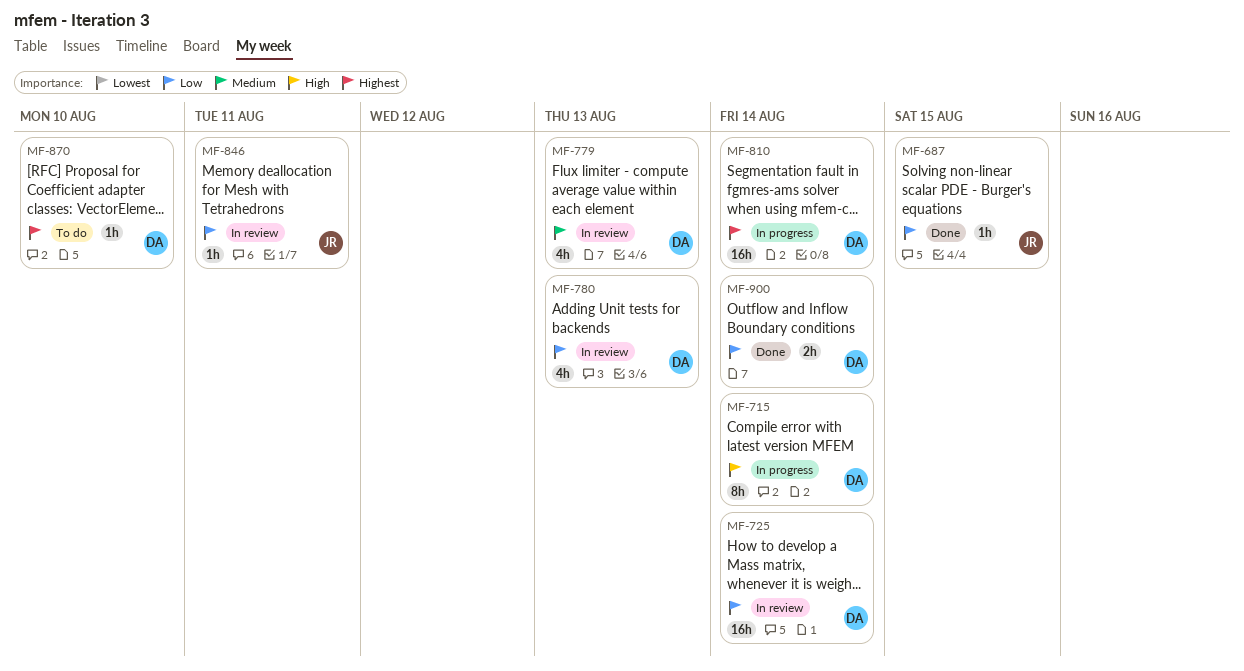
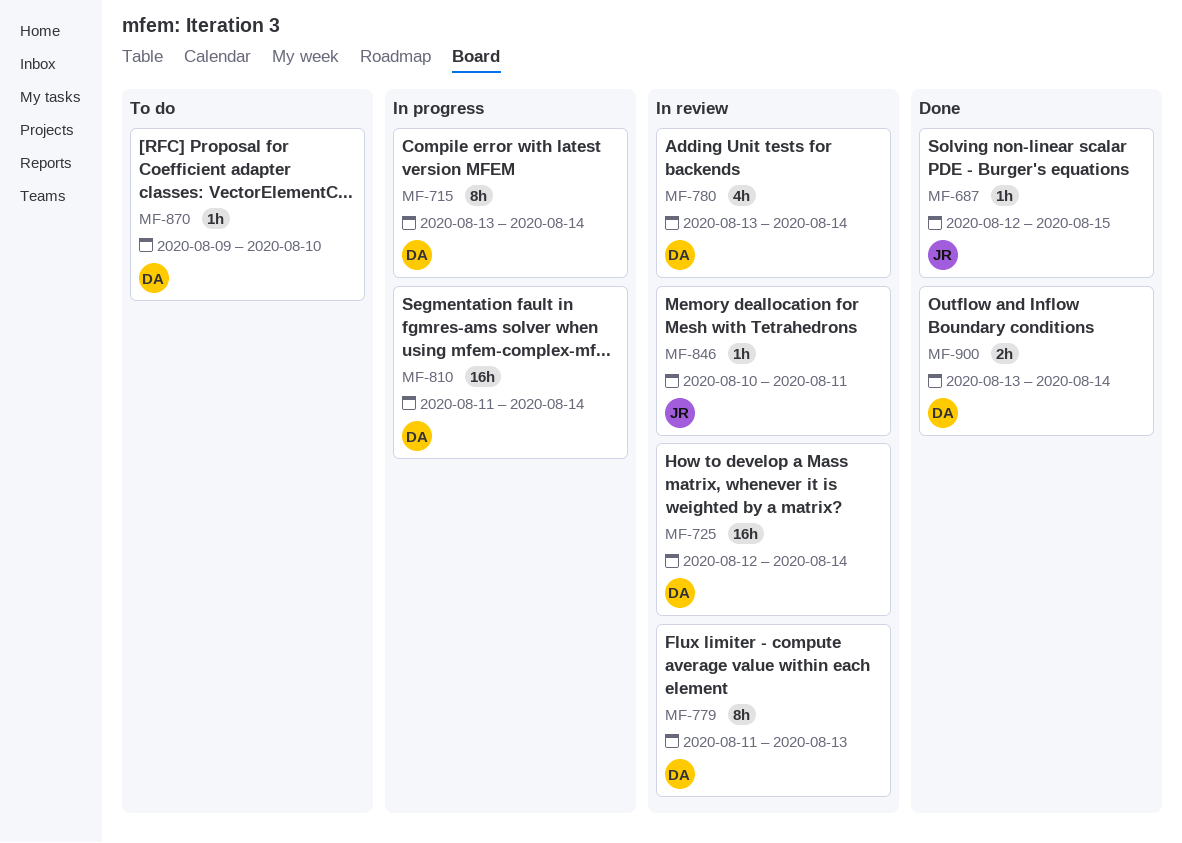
MF-779, estimate: 4h -> 8h
MF-780, due: Aug 13 -> Aug 14

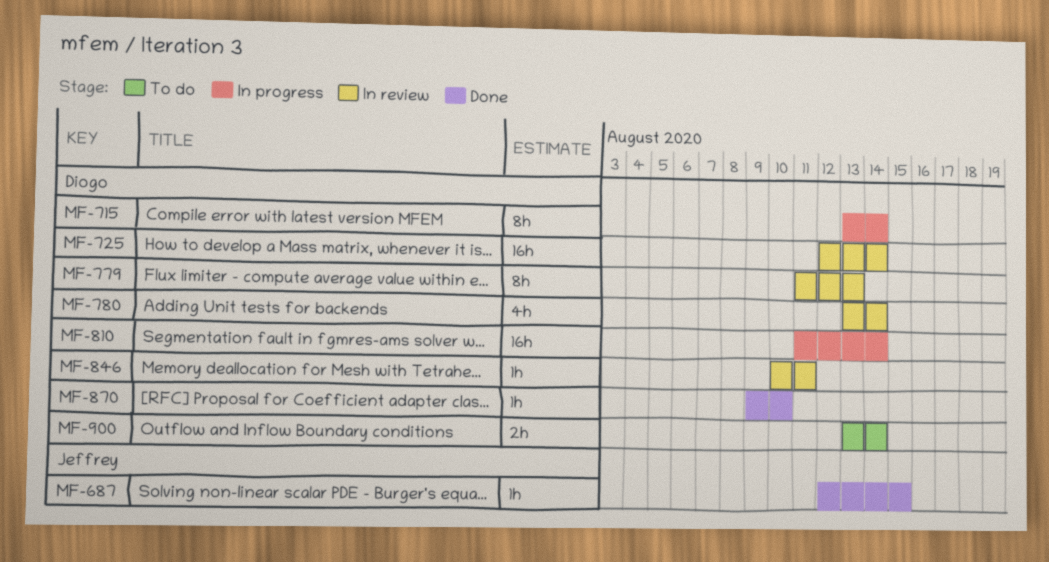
MF-846, owner: Jeffrey -> Diogo
MF-870, status: To do -> Done
MF-900, status: Done -> To do

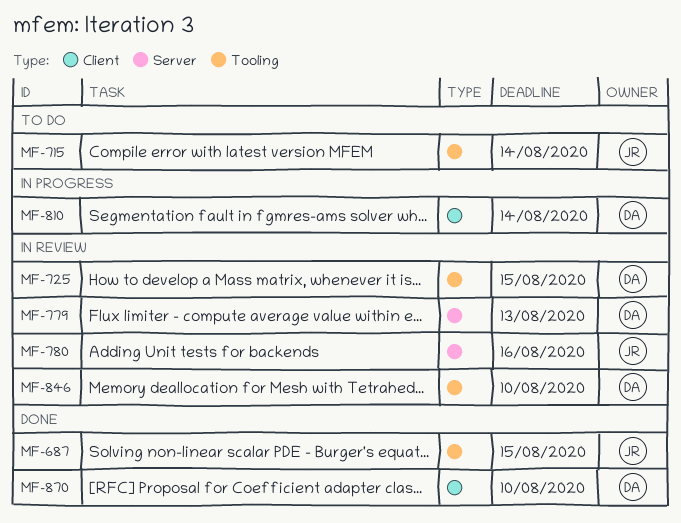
MF-715, status: In progress -> To do
MF-715, owner: Diogo -> Jeffrey
MF-725, due: Aug 14 -> Aug 15
MF-780, owner: Diogo -> Jeffrey
MF-780, due: Aug 14 -> Aug 16
MF-846, due: Aug 11 -> Aug 10
MF-900: present -> none

